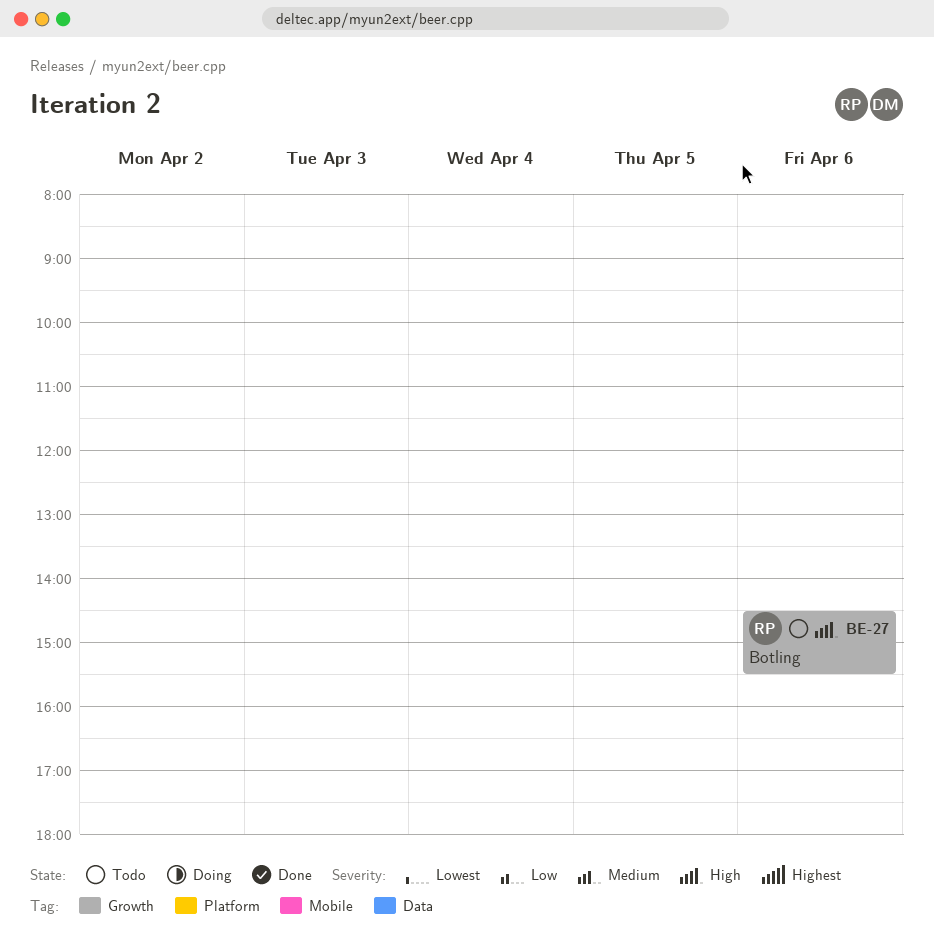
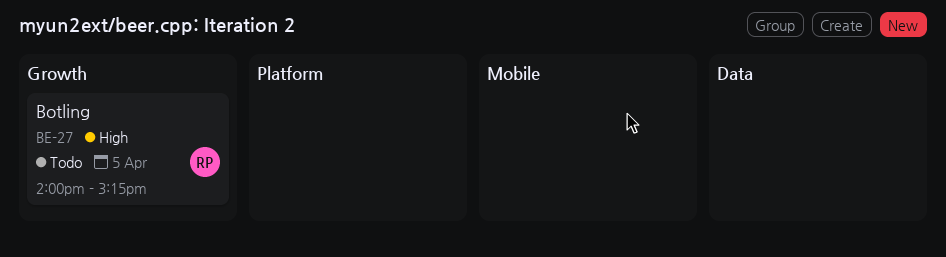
BE-27, day: Apr 6 -> Apr 5
BE-27, begins: 14:30 -> 14:00
BE-27, ends: 15:30 -> 15:15

